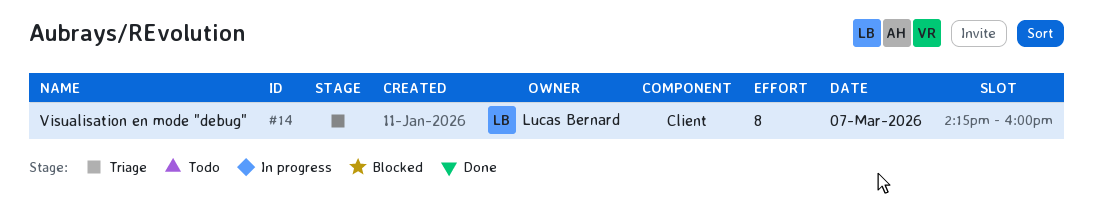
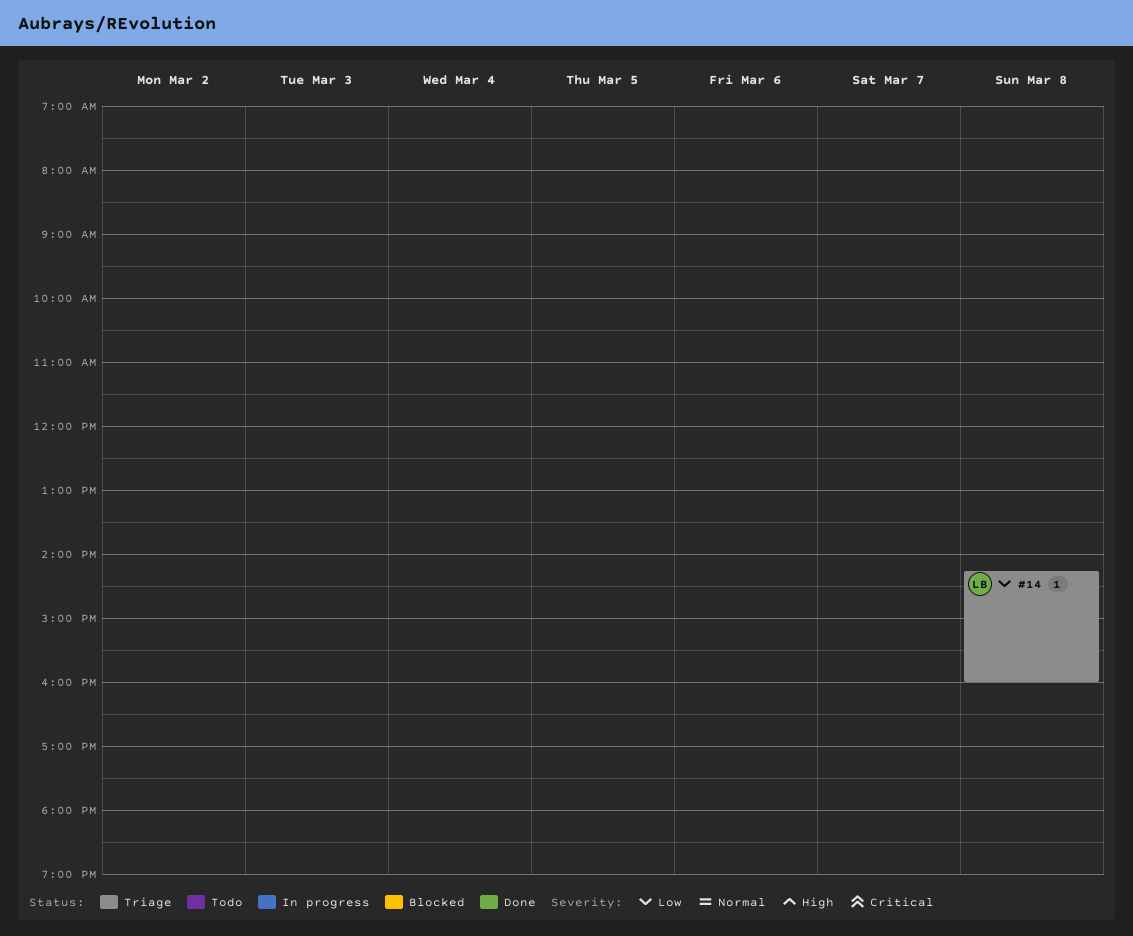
#14, estimate: 8 -> 1
#14, day: Mar 7 -> Mar 8

